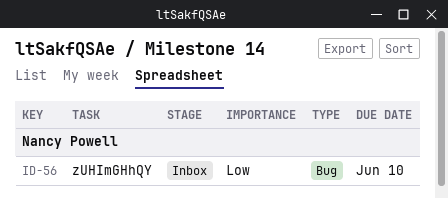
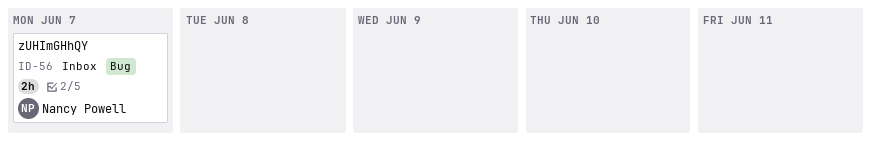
ID-56, due: Jun 10 -> Jun 7

